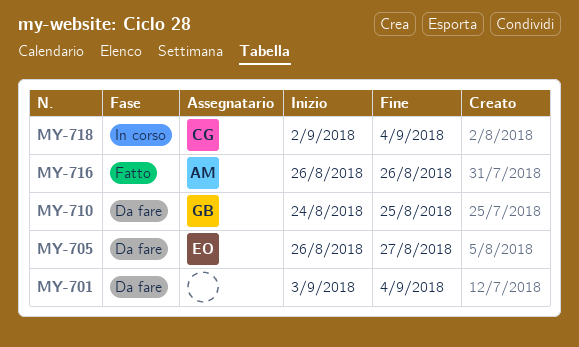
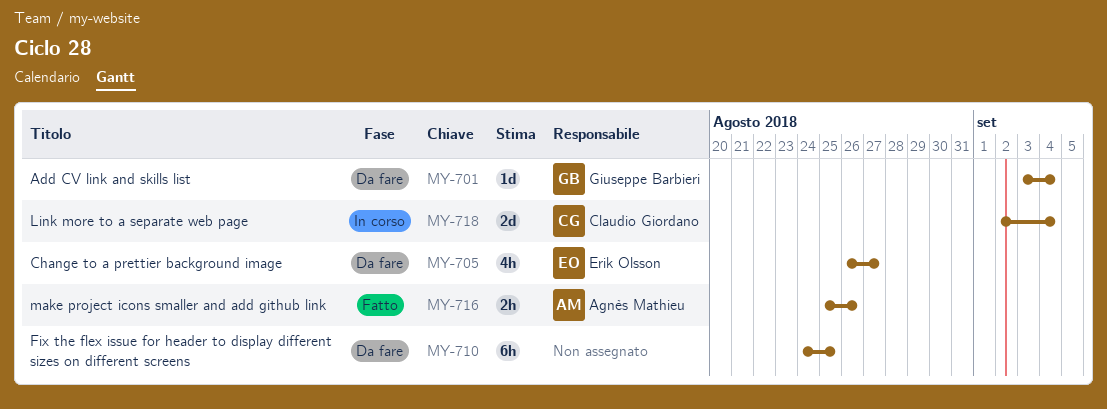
MY-701, owner: none -> Giuseppe Barbieri
MY-710, owner: Giuseppe Barbieri -> none
MY-716, start: Aug 26 -> Aug 25

